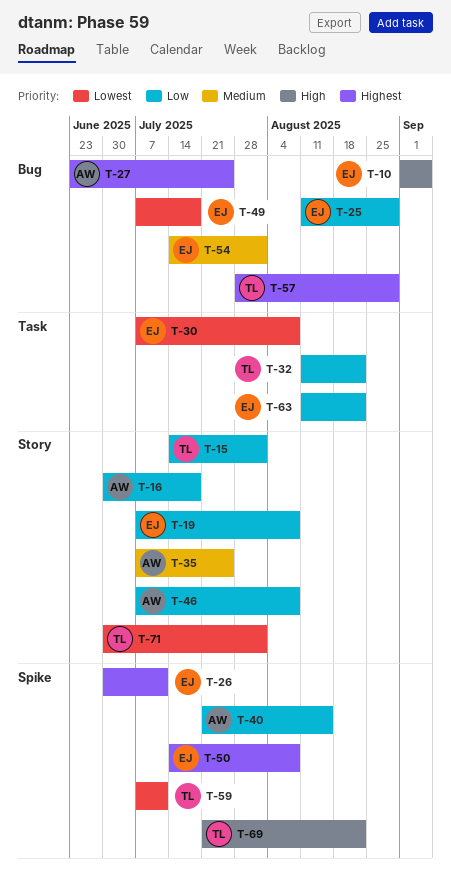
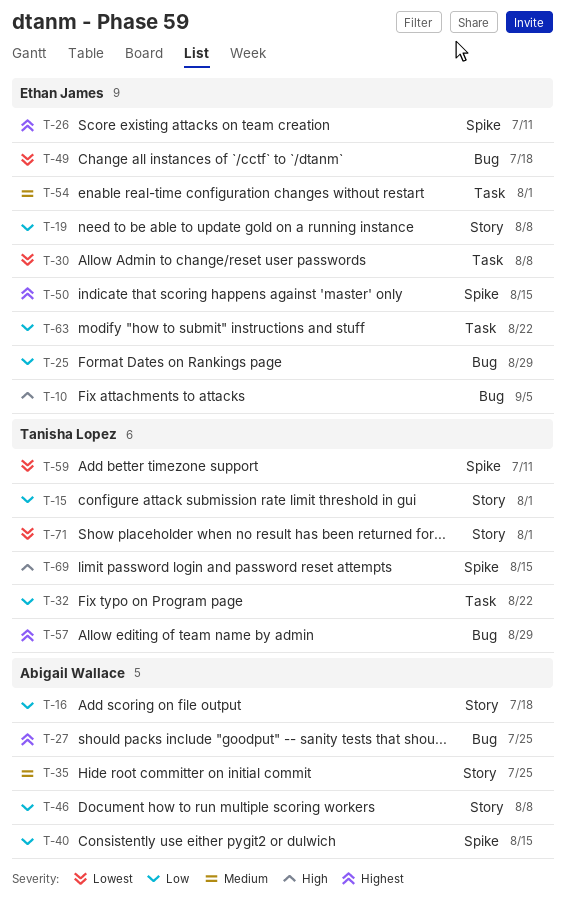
T-50, due: Aug 8 -> Aug 15
T-54, label: Bug -> Task
T-69, due: Aug 22 -> Aug 15

